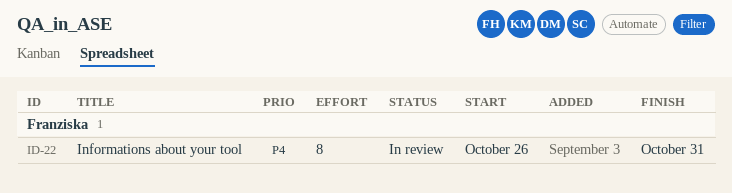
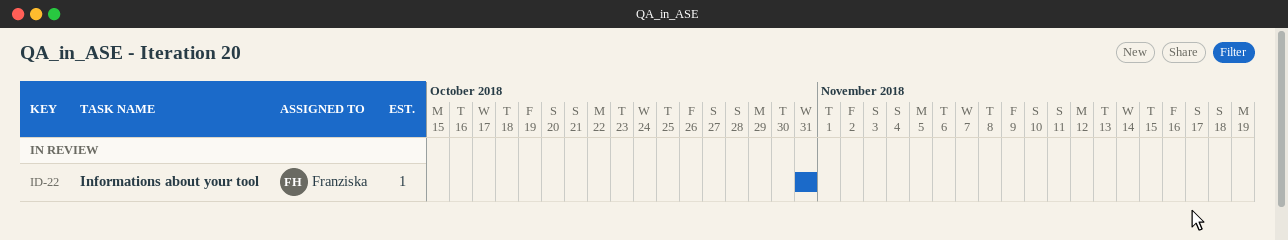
ID-22, estimate: 8 -> 1
ID-22, start: Oct 26 -> Oct 31

